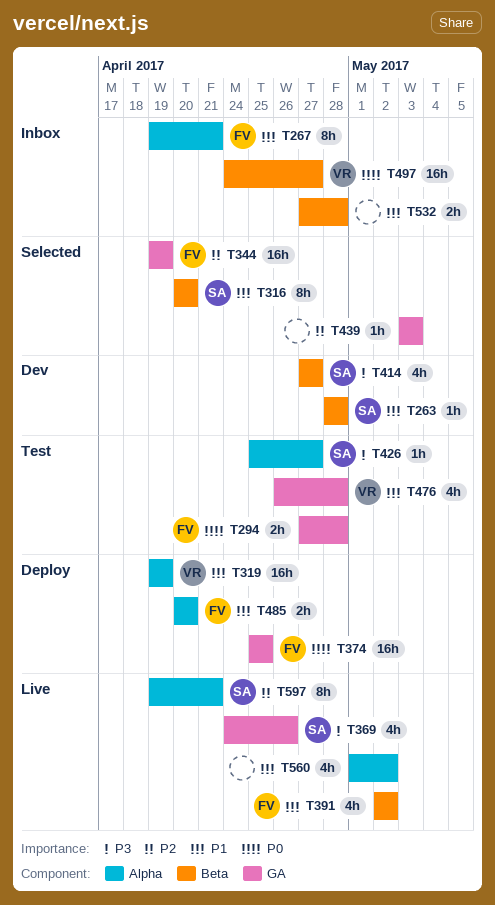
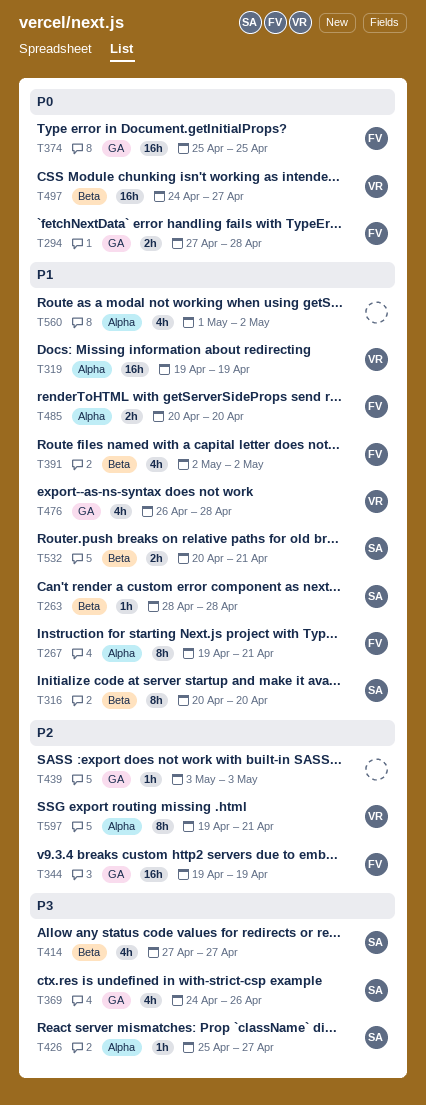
T532, owner: none -> SA
T532, start: Apr 27 -> Apr 20
T532, due: Apr 28 -> Apr 21
T597, owner: SA -> VR

